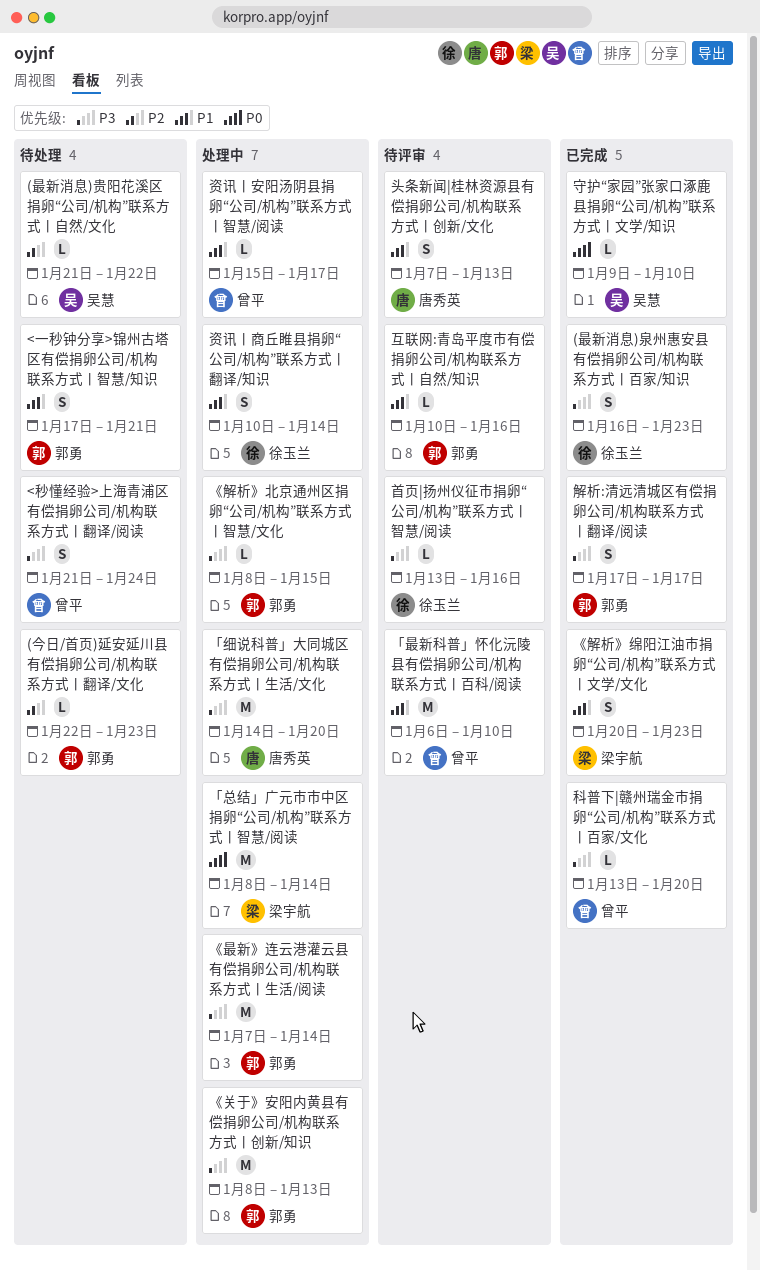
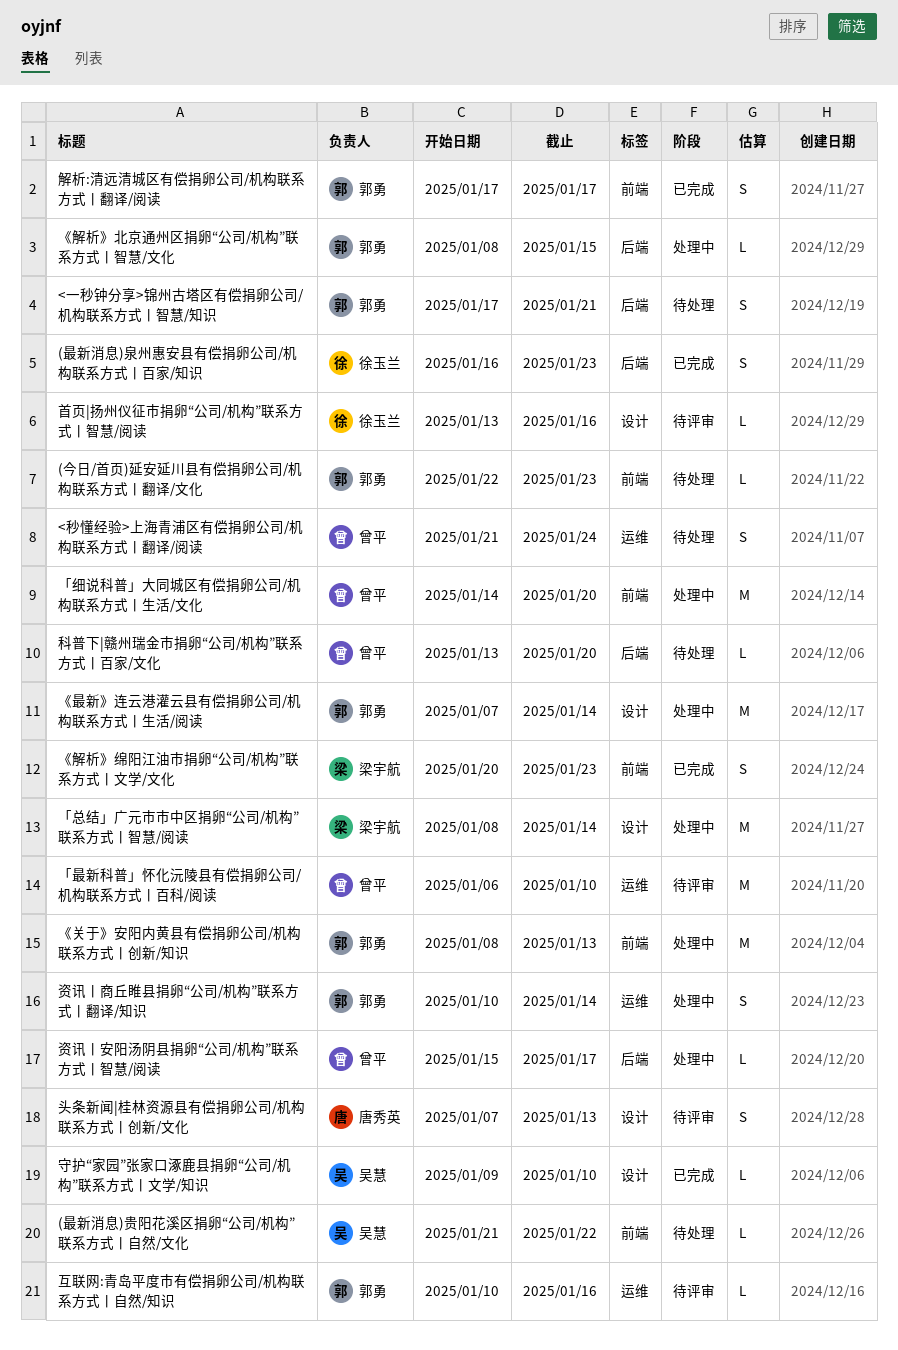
「细说科普」大同城区有偿捐卵公司/机构联系方式丨生活/文化, owner: 唐秀英 -> 曾平
科普下|赣州瑞金市捐卵“公司/机构”联系方式丨百家/文化, status: 已完成 -> 待处理
资讯丨商丘睢县捐卵“公司/机构”联系方式丨翻译/知识, owner: 徐玉兰 -> 郭勇

